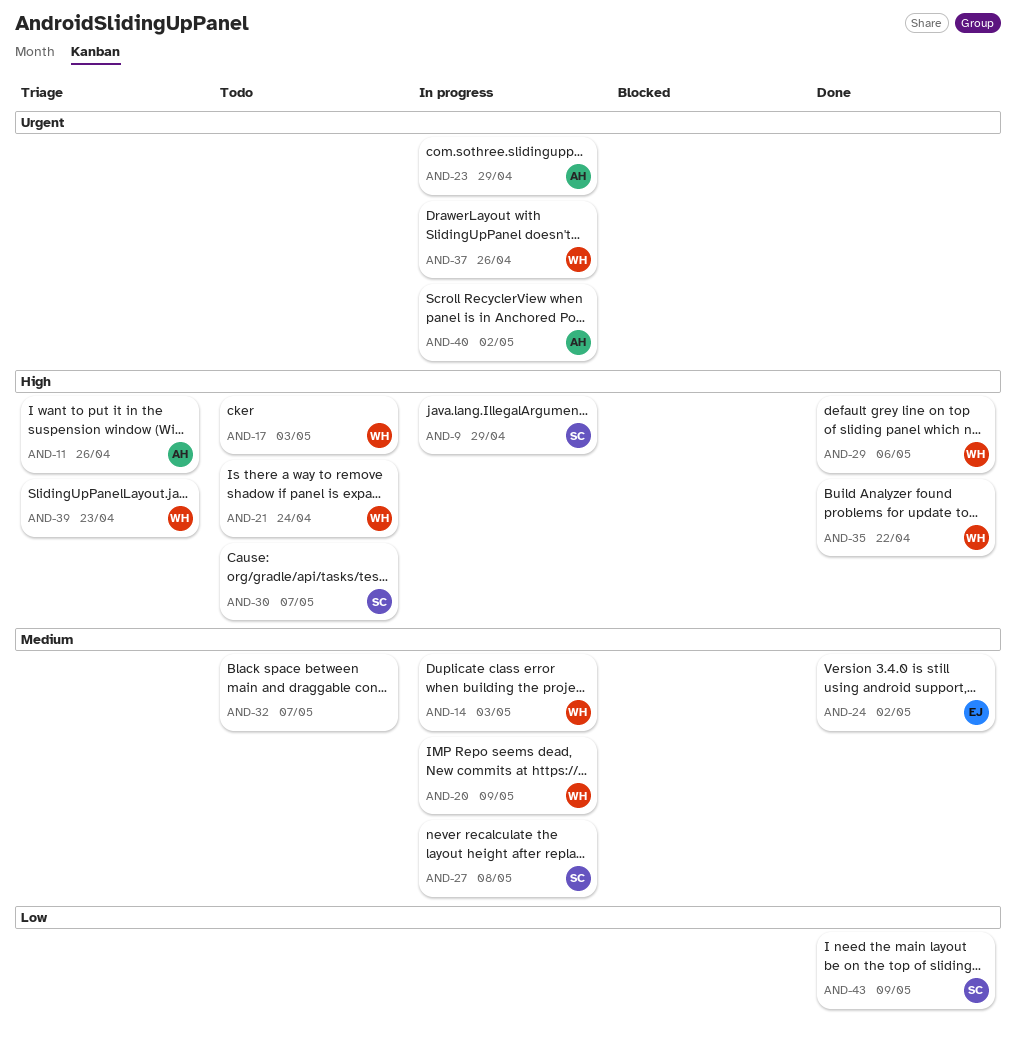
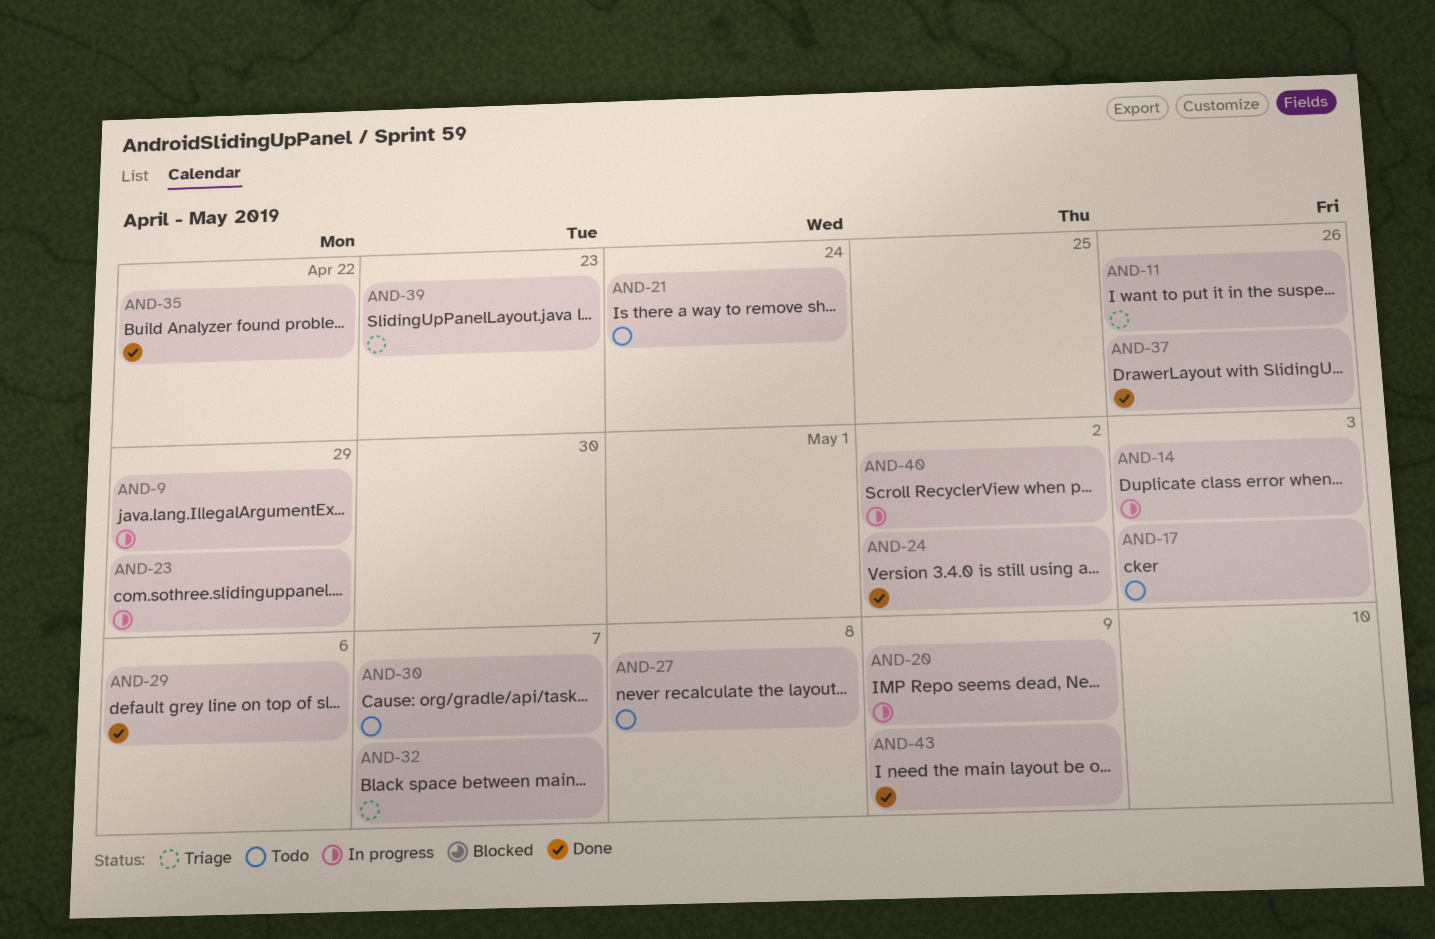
AND-27, status: In progress -> Todo
AND-32, status: Todo -> Triage
AND-37, status: In progress -> Done

